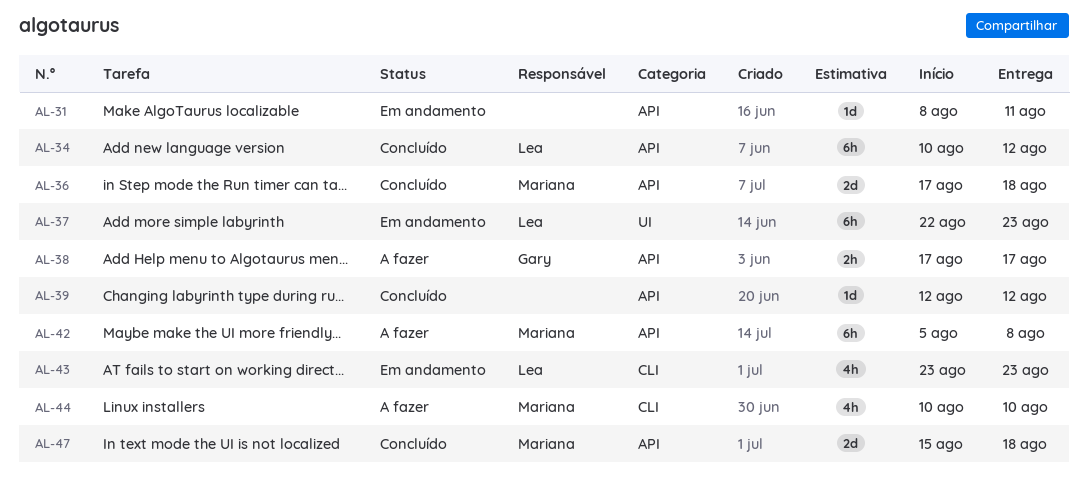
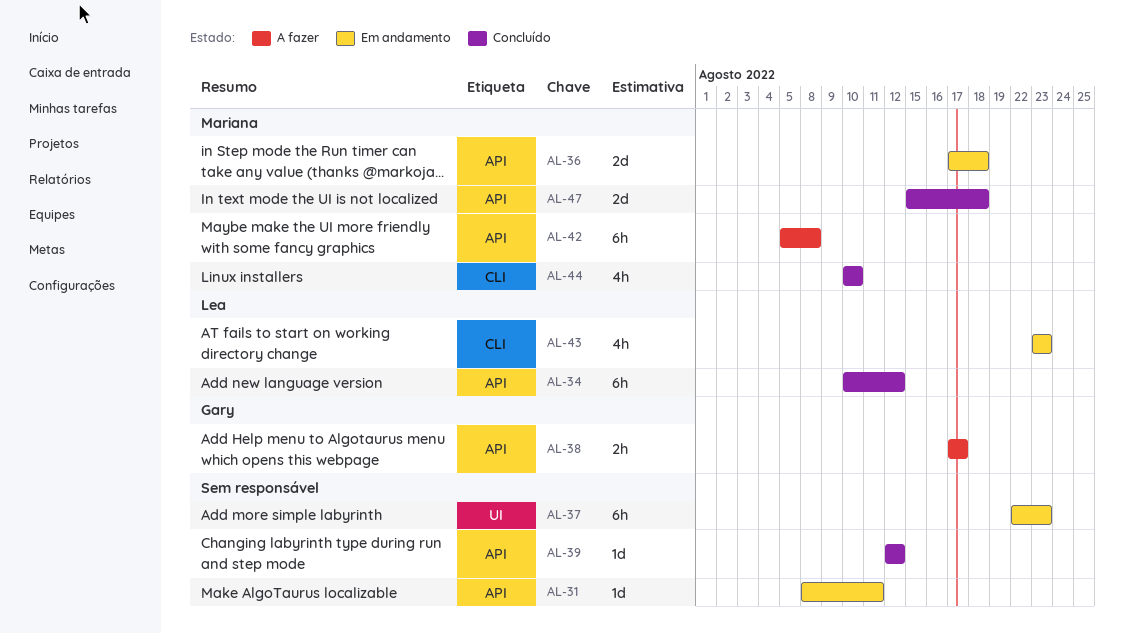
AL-36, status: Concluído -> Em andamento
AL-37, owner: Lea -> none
AL-44, status: A fazer -> Concluído

